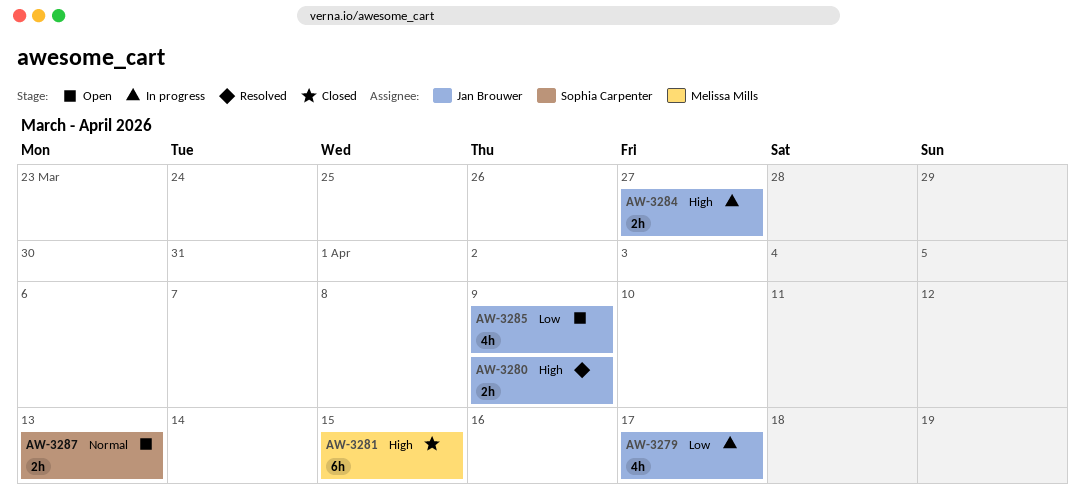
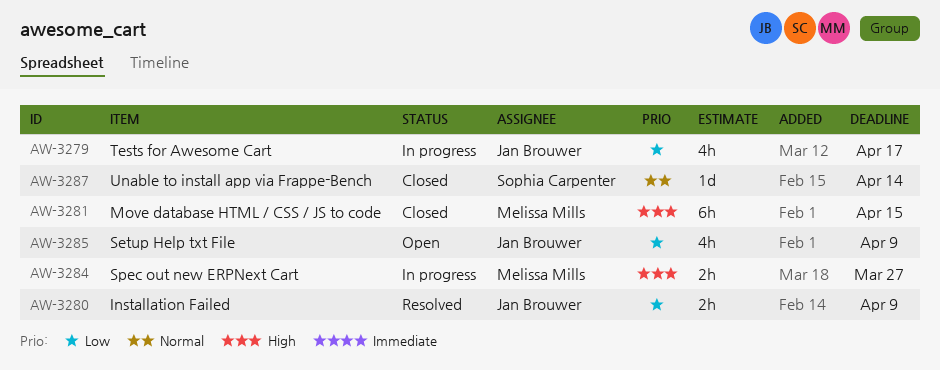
AW-3280, priority: High -> Low
AW-3284, owner: Jan Brouwer -> Melissa Mills
AW-3287, status: Open -> Closed
AW-3287, estimate: 2h -> 1d
AW-3287, due: Apr 13 -> Apr 14

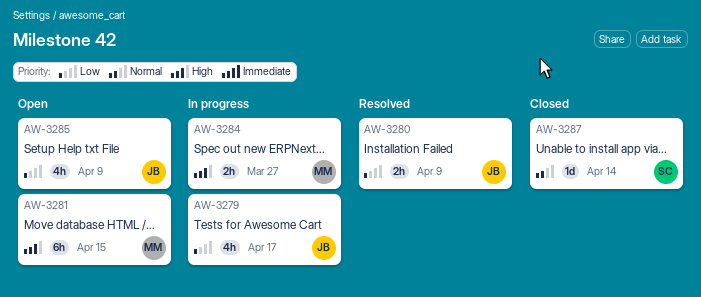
AW-3281, status: Closed -> Open

